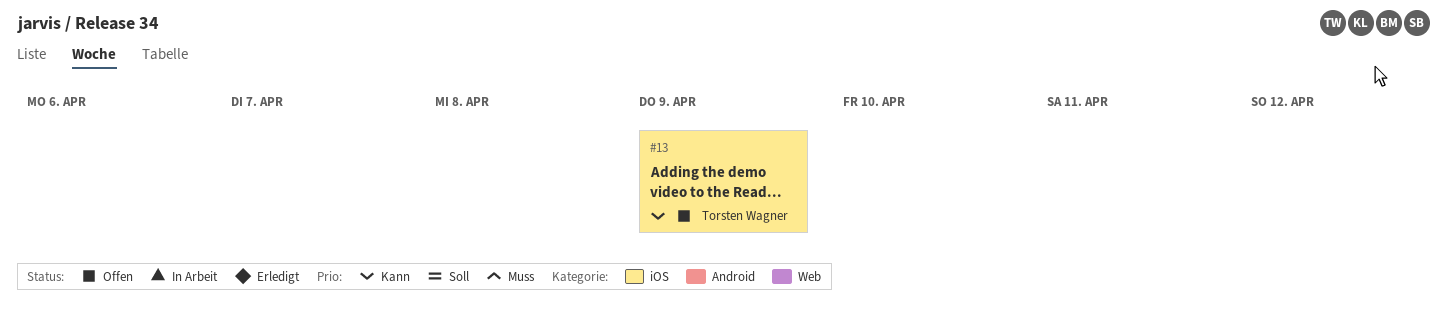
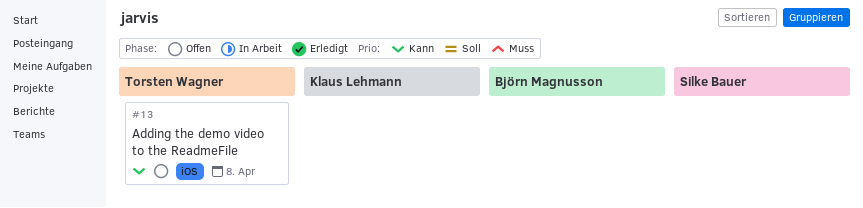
#13, due: Apr 9 -> Apr 8

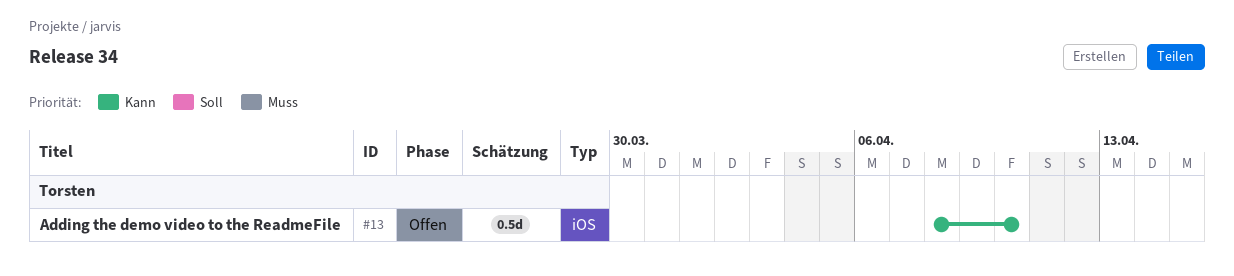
#13, due: Apr 8 -> Apr 10

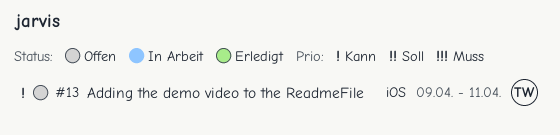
#13, start: Apr 8 -> Apr 9
#13, due: Apr 10 -> Apr 11

